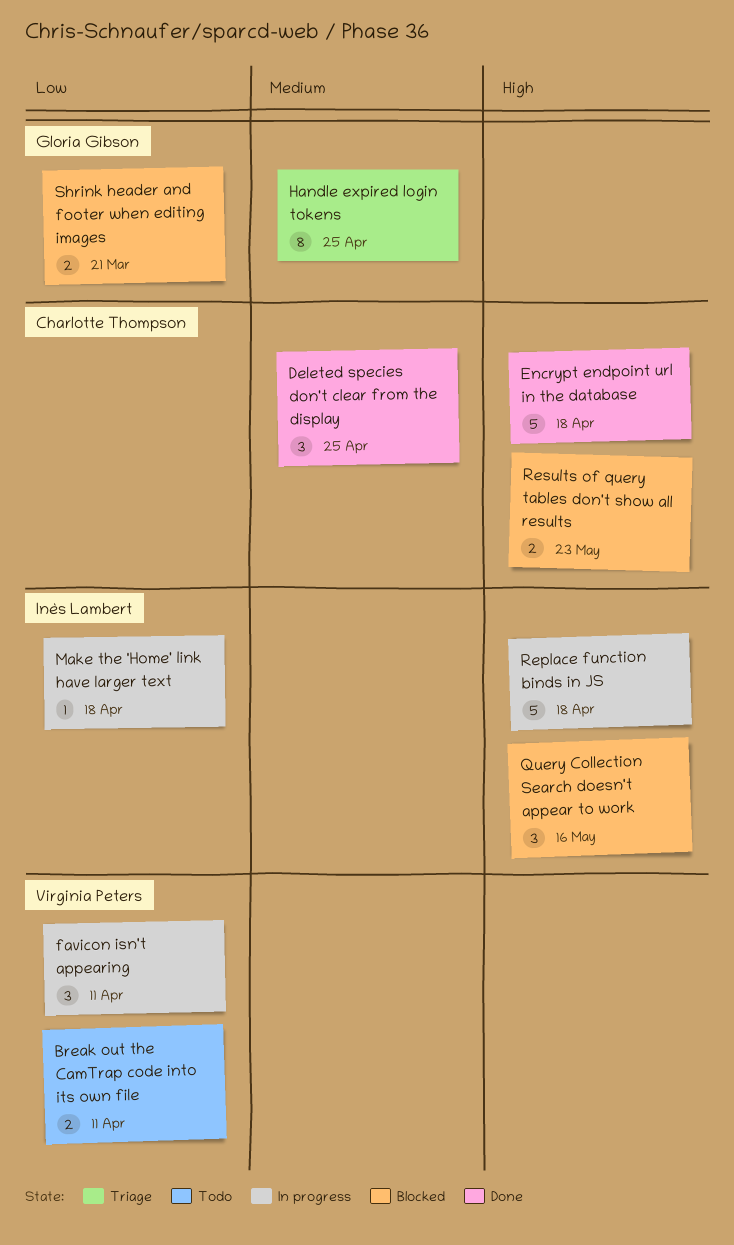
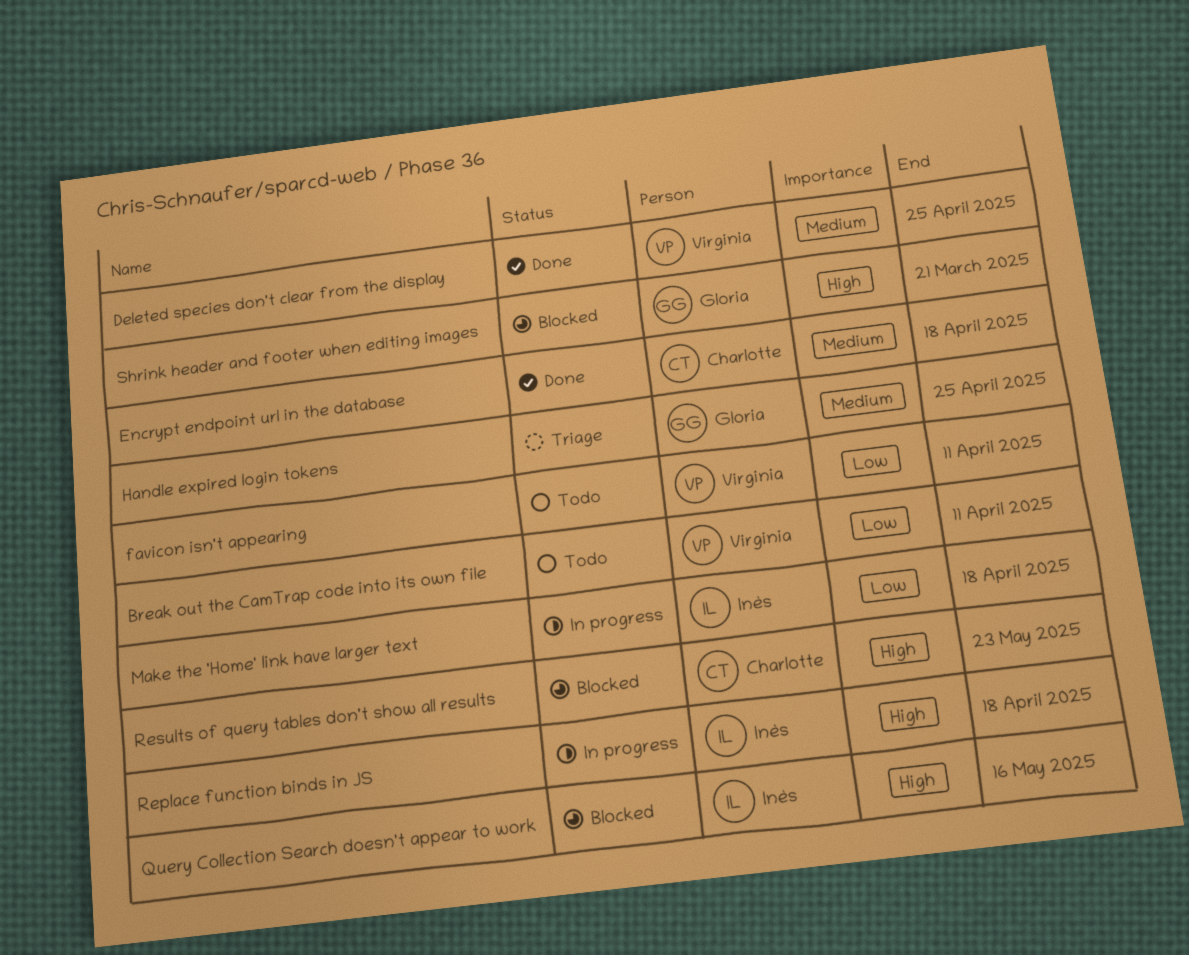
Deleted species don't clear from the display, owner: Charlotte Thompson -> Virginia Peters
Encrypt endpoint url in the database, priority: High -> Medium
favicon isn't appearing, status: In progress -> Todo
Shrink header and footer when editing images, priority: Low -> High

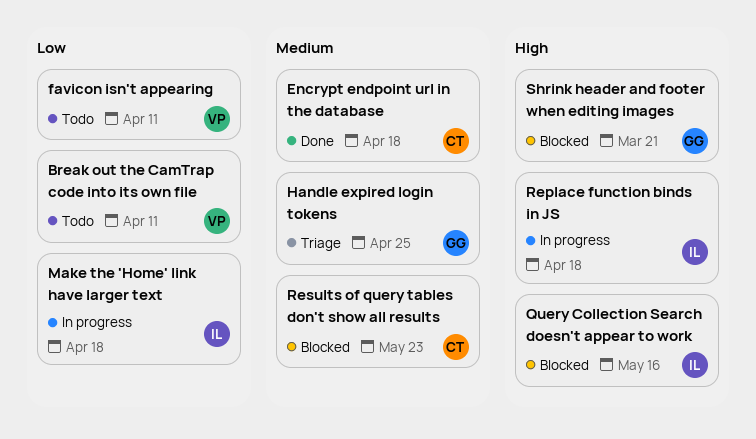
Deleted species don't clear from the display: present -> none
Results of query tables don't show all results, priority: High -> Medium

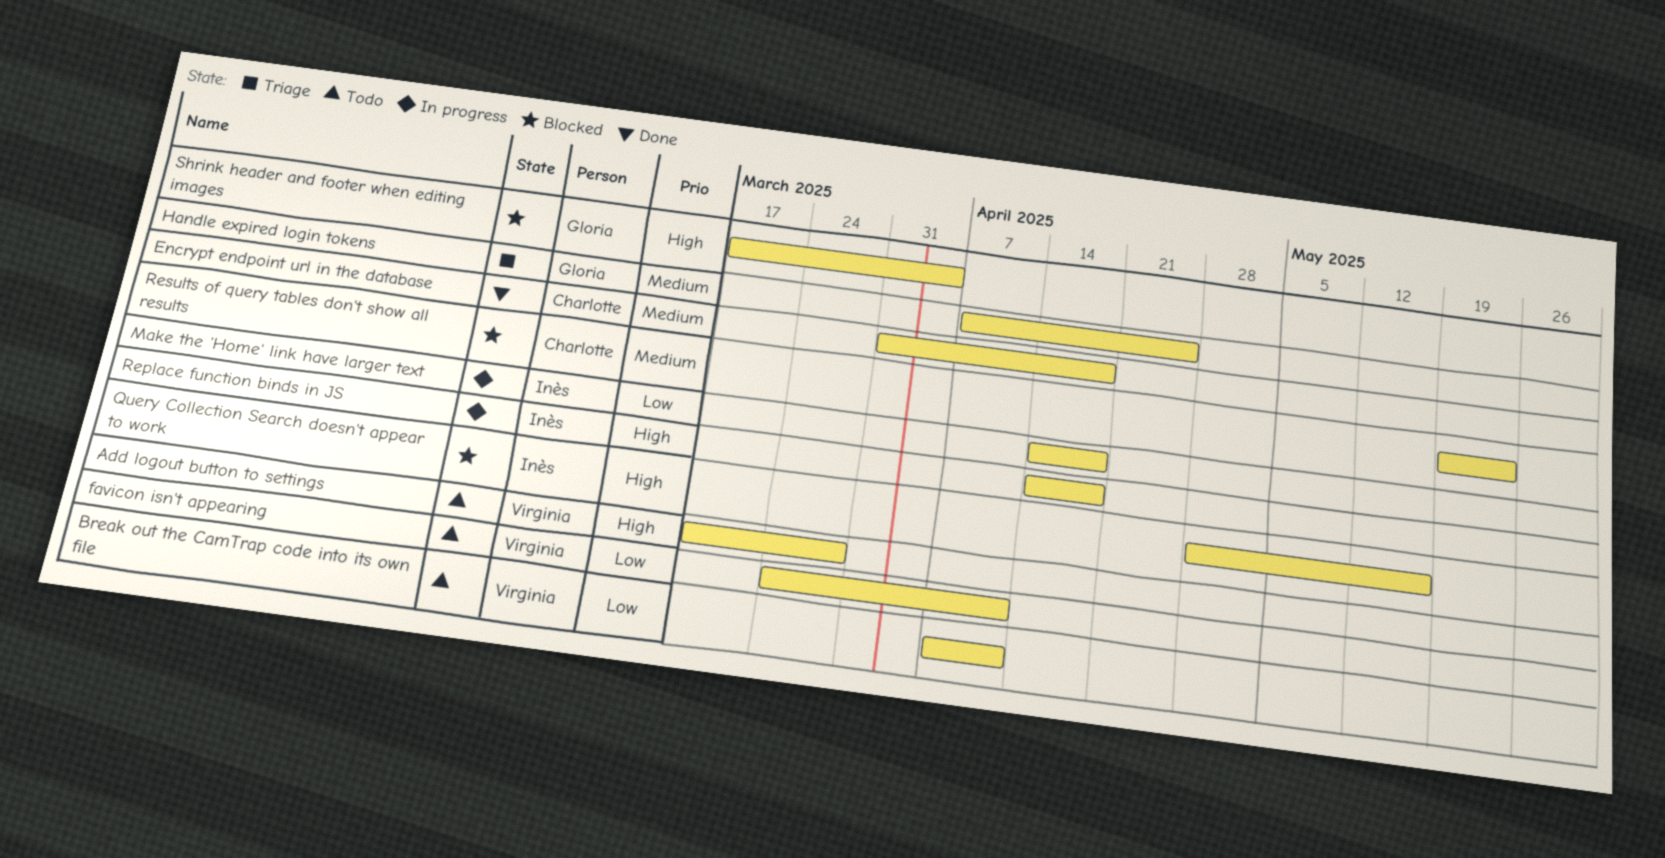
Add logout button to settings: none -> present
Shrink header and footer when editing images, due: Mar 21 -> Apr 4

